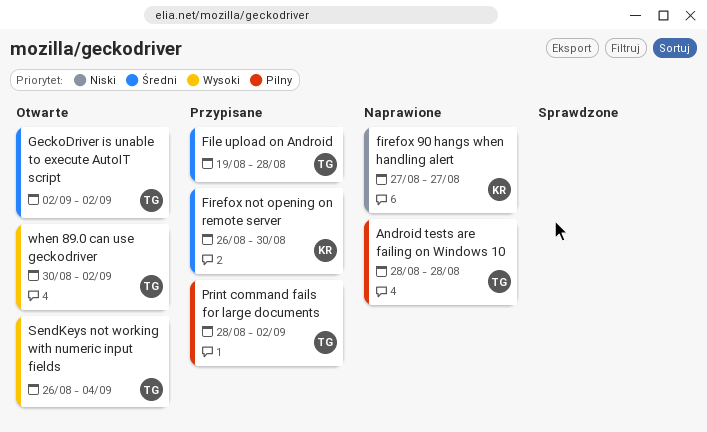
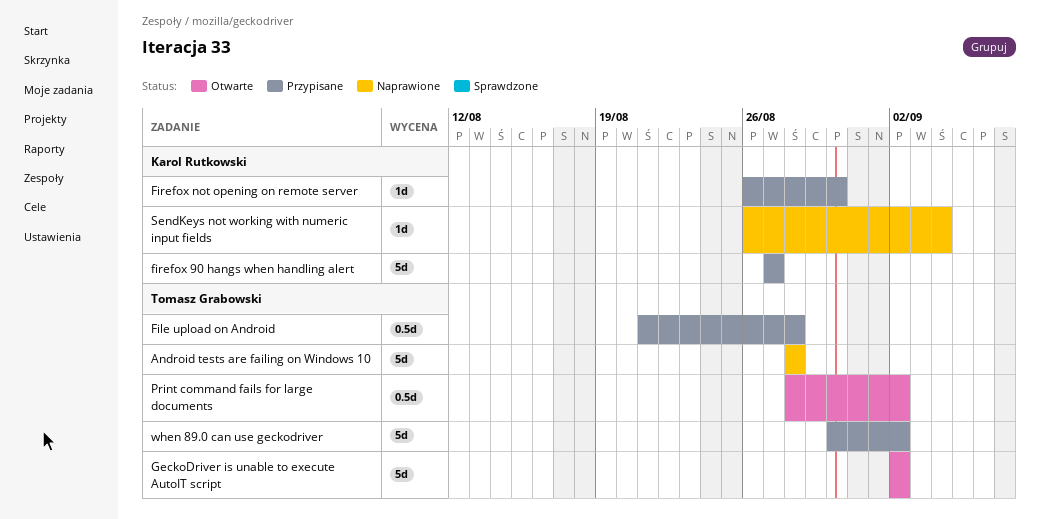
File upload on Android, start: Aug 19 -> Aug 21
firefox 90 hangs when handling alert, status: Naprawione -> Przypisane
Print command fails for large documents, status: Przypisane -> Otwarte
SendKeys not working with numeric input fields, status: Otwarte -> Naprawione
SendKeys not working with numeric input fields, owner: Tomasz Grabowski -> Karol Rutkowski
when 89.0 can use geckodriver, status: Otwarte -> Przypisane

